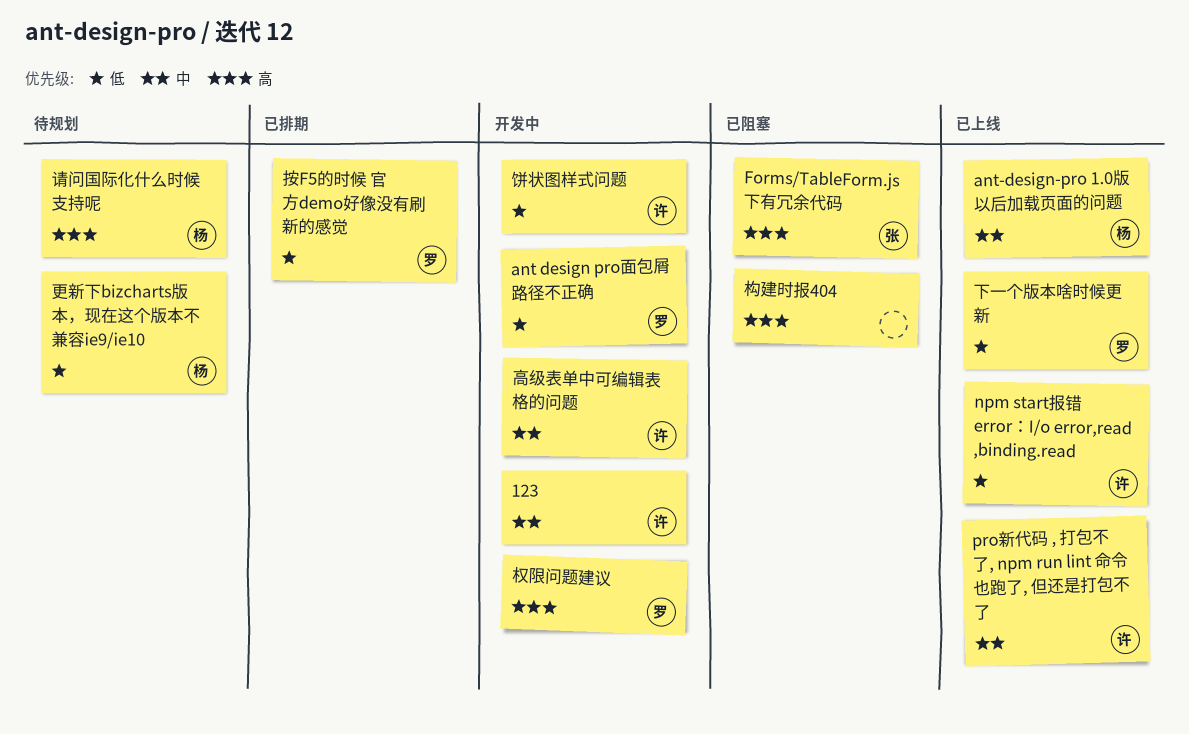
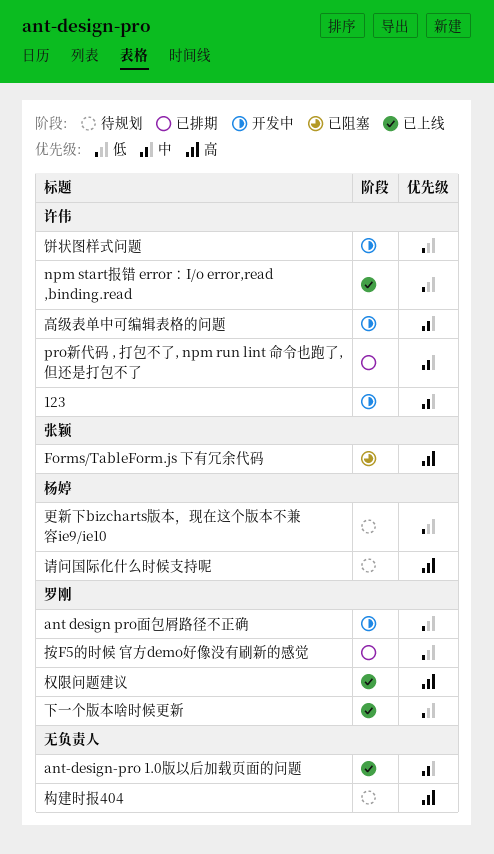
ant-design-pro 1.0版以后加载页面的问题, owner: 杨婷 -> none
pro新代码 , 打包不了, npm run lint 命令也跑了, 但还是打包不了, status: 已上线 -> 已排期
权限问题建议, status: 开发中 -> 已上线
构建时报404, status: 已阻塞 -> 待规划

